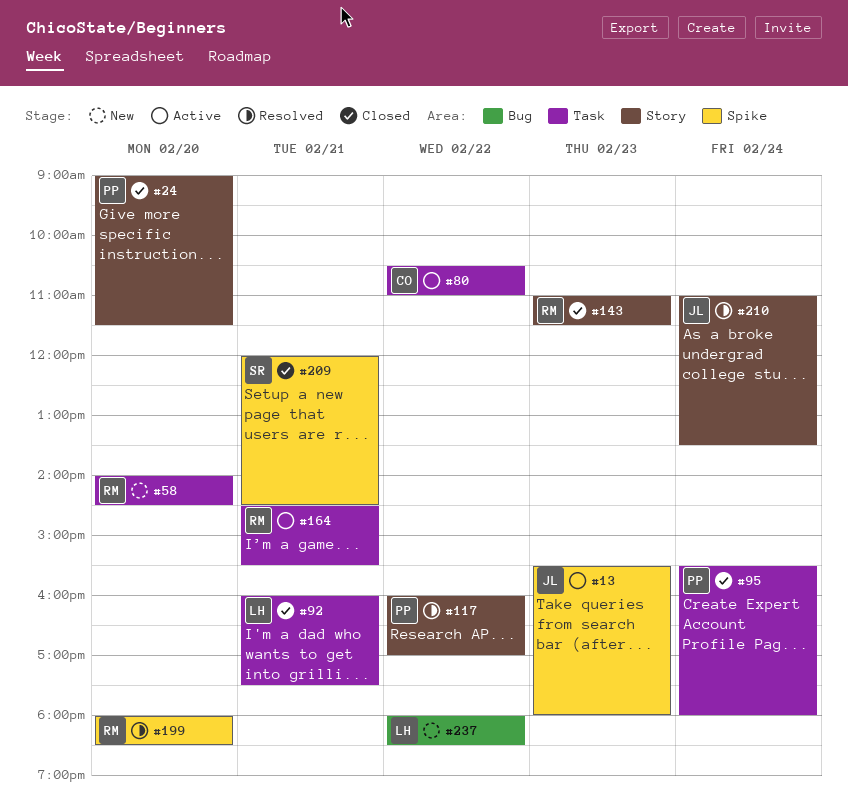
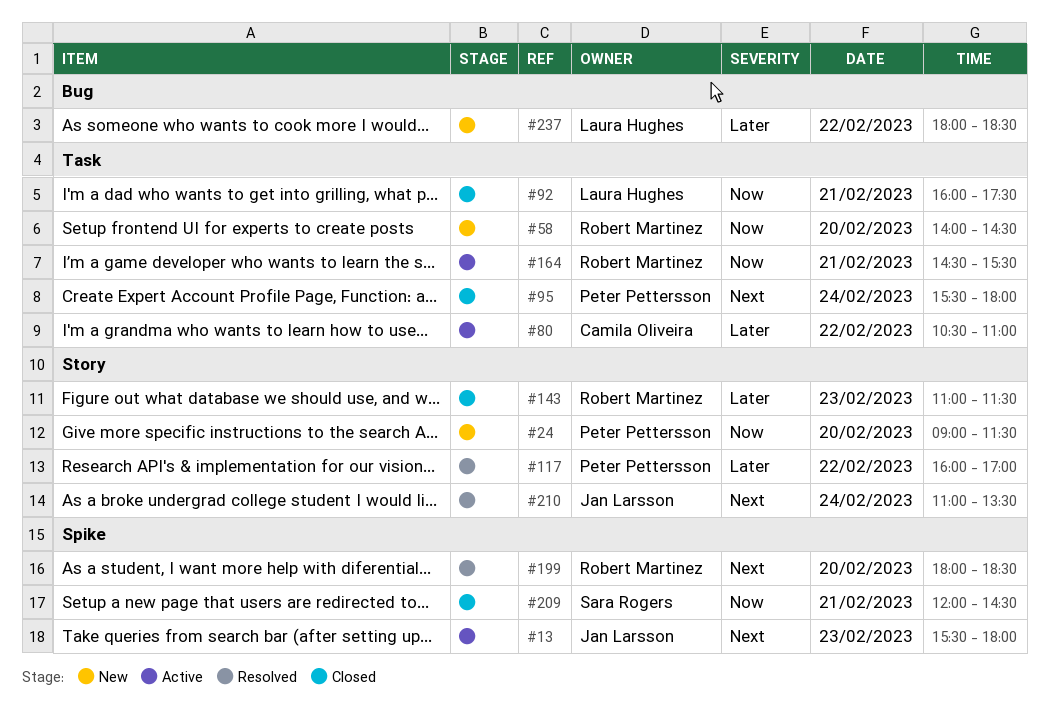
#24, status: Closed -> New

